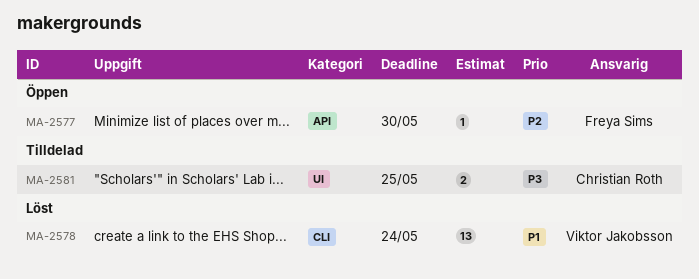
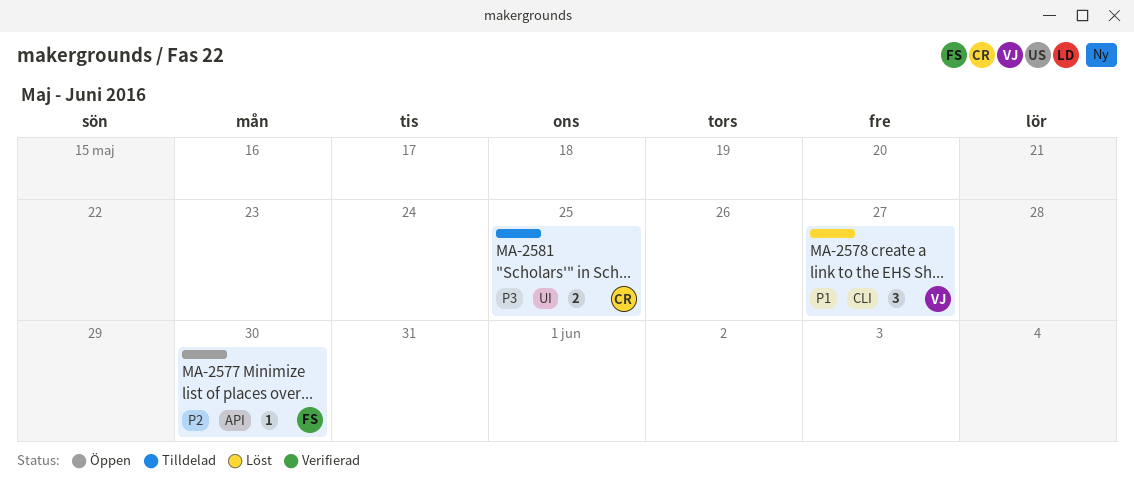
MA-2578, estimate: 13 -> 3
MA-2578, due: May 24 -> May 27

